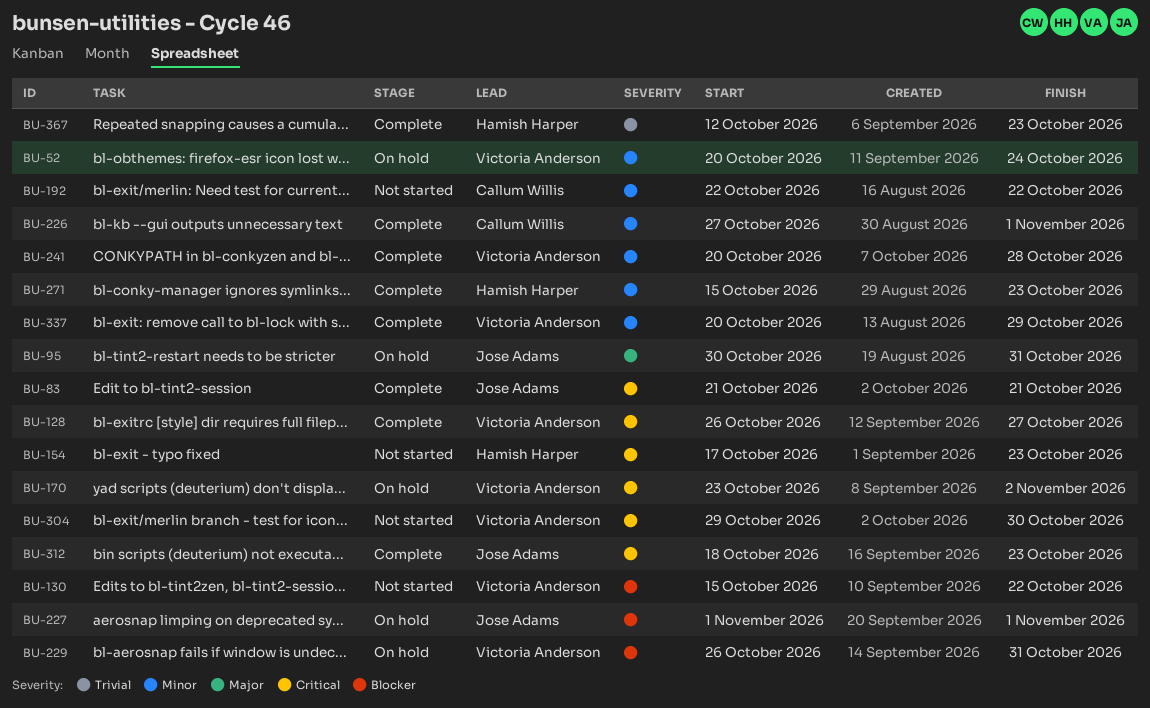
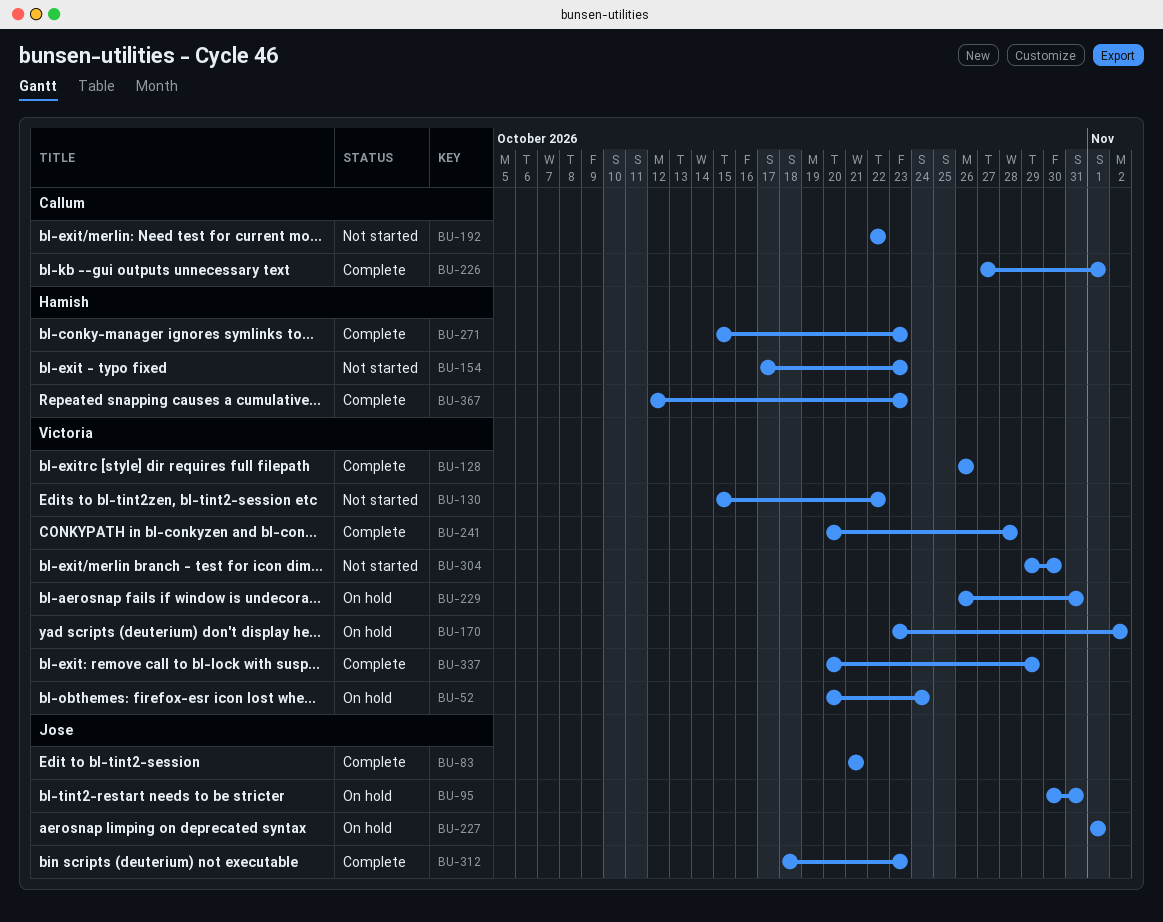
BU-128, due: Oct 27 -> Oct 26

